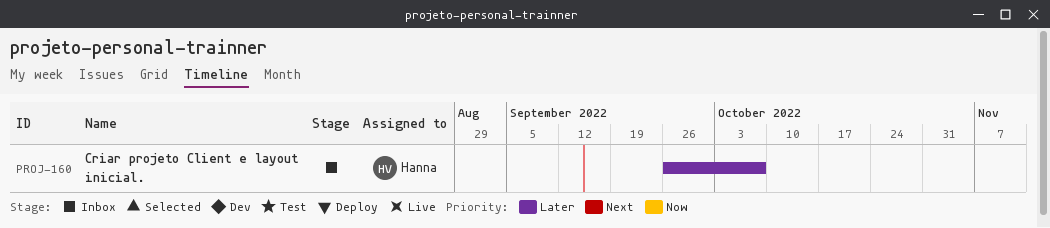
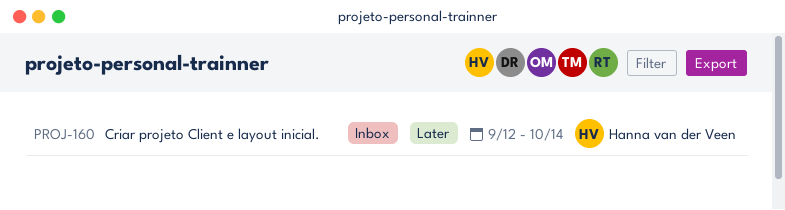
PROJ-160, start: Sep 26 -> Sep 12
PROJ-160, due: Oct 7 -> Oct 14

